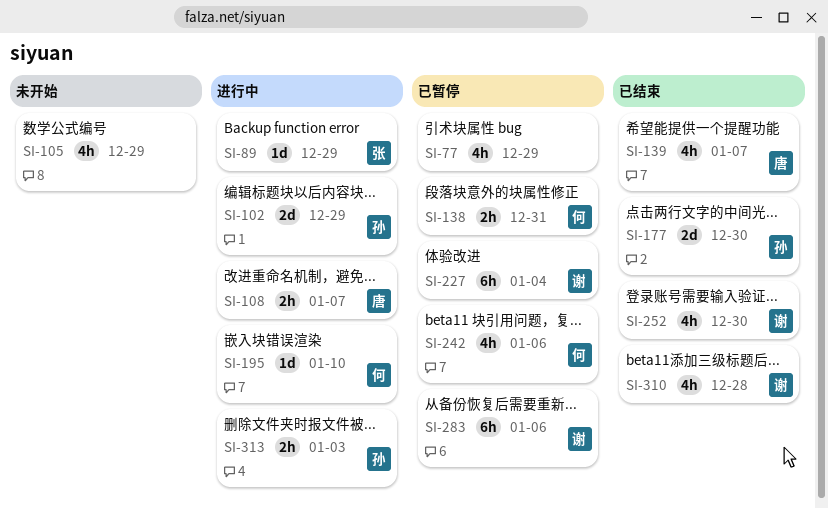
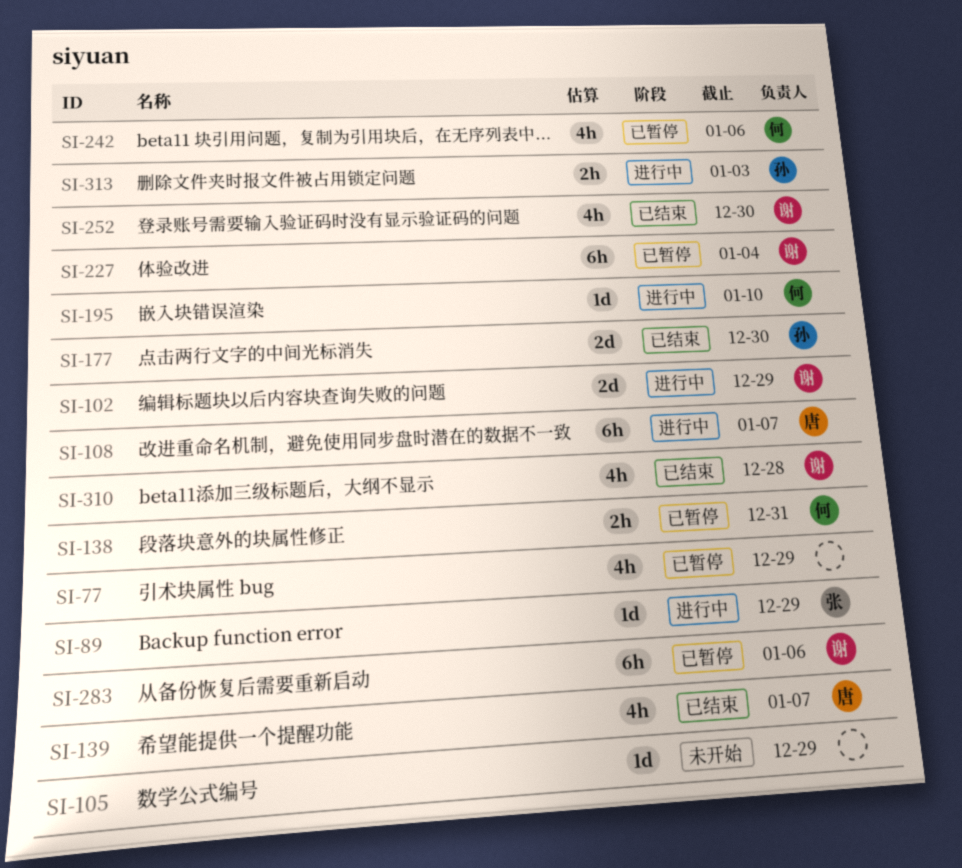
SI-102, owner: 孙 -> 谢
SI-105, estimate: 4h -> 1d
SI-108, estimate: 2h -> 6h

